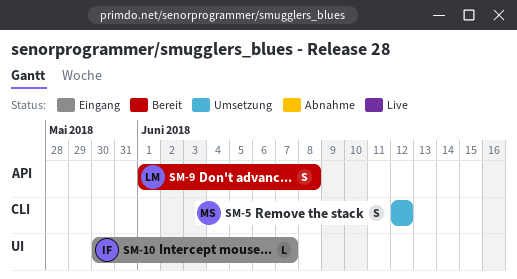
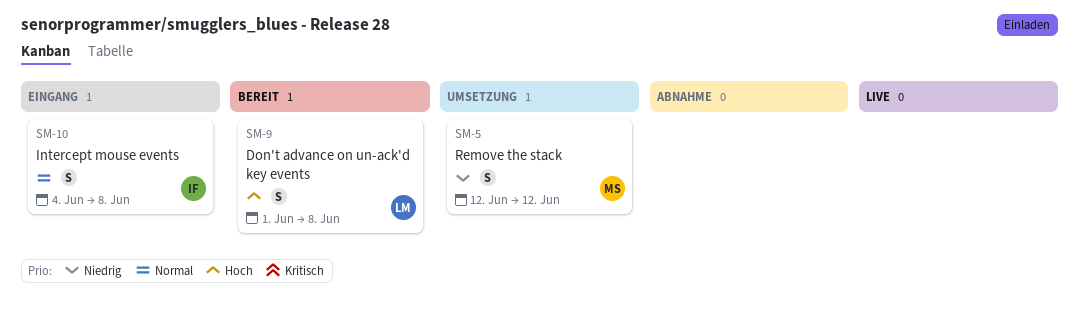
SM-10, estimate: L -> S
SM-10, start: May 30 -> Jun 4
SM-10, due: Jun 7 -> Jun 8

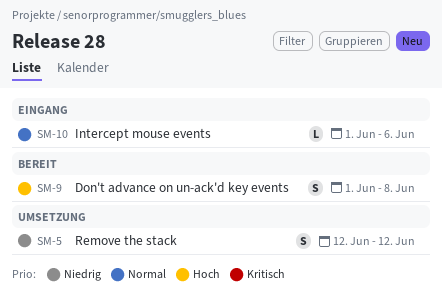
SM-10, estimate: S -> L
SM-10, start: Jun 4 -> Jun 1
SM-10, due: Jun 8 -> Jun 6

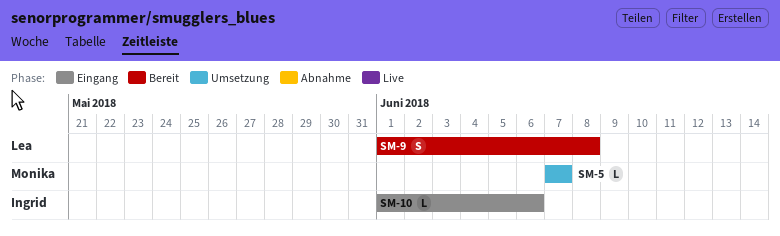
SM-5, estimate: S -> L
SM-5, start: Jun 12 -> Jun 7
SM-5, due: Jun 12 -> Jun 7

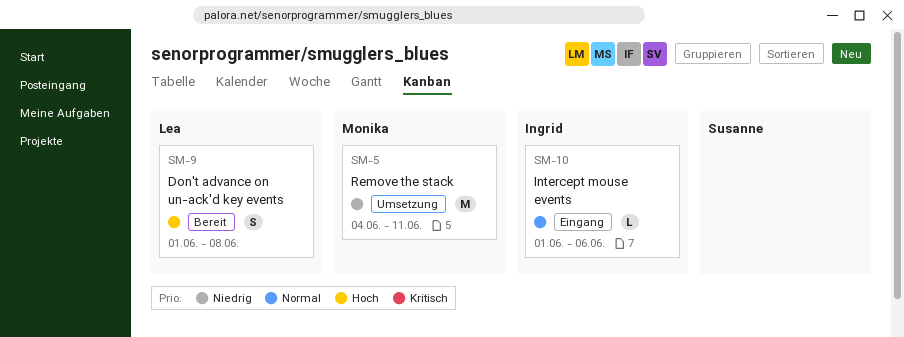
SM-5, estimate: L -> M
SM-5, start: Jun 7 -> Jun 4
SM-5, due: Jun 7 -> Jun 11

